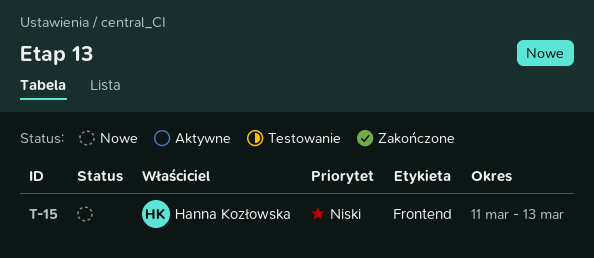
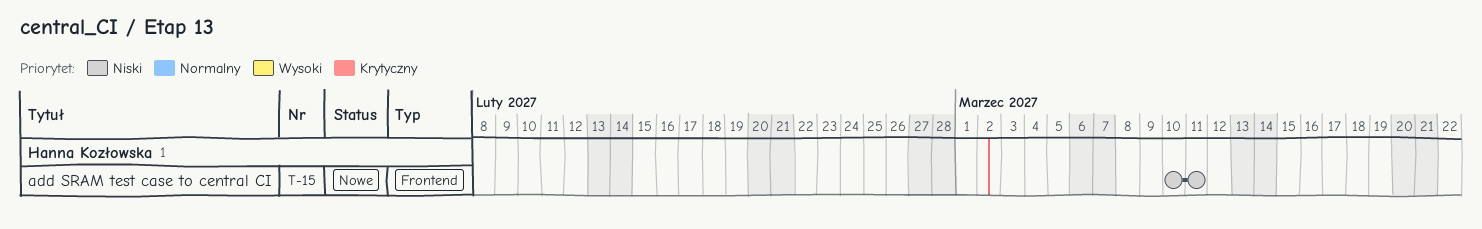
T-15, start: Mar 11 -> Mar 10
T-15, due: Mar 13 -> Mar 11

